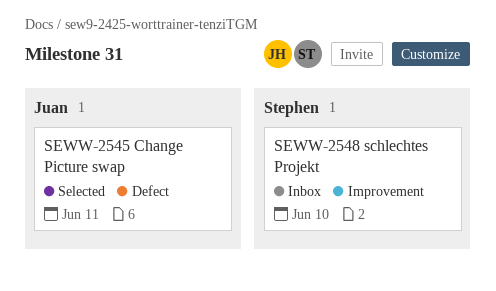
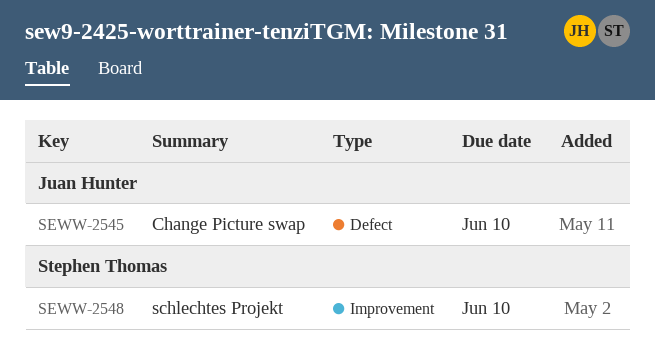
SEWW-2545, due: Jun 11 -> Jun 10

